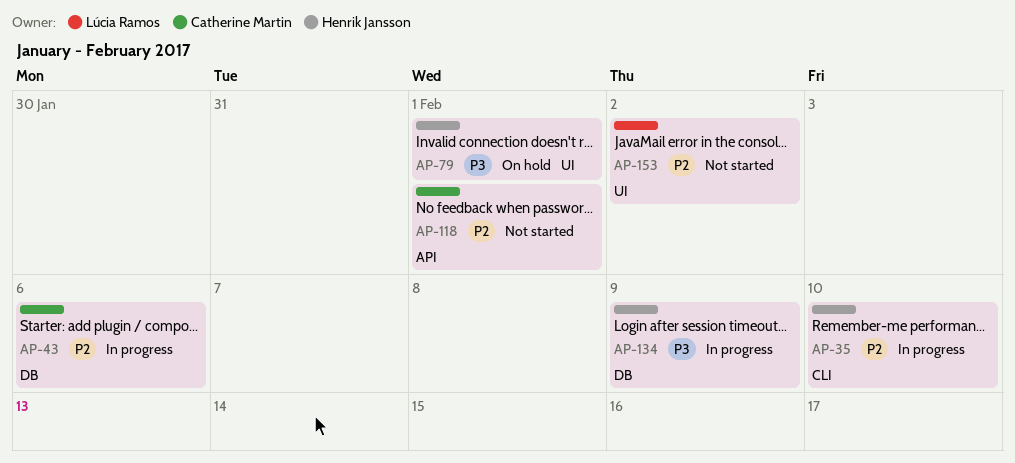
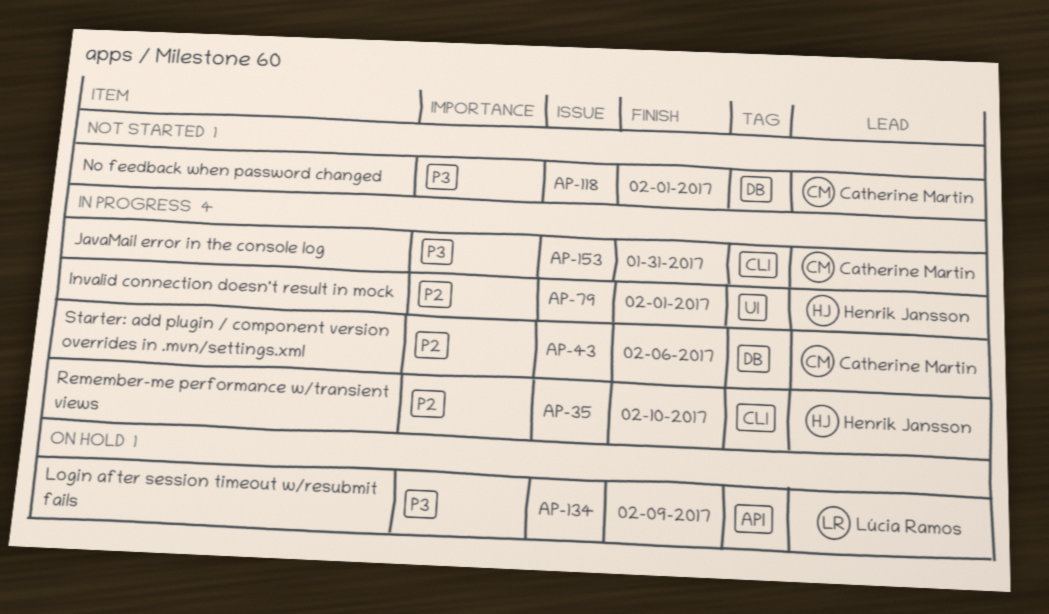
AP-79, status: On hold -> In progress
AP-79, priority: P3 -> P2
AP-118, priority: P2 -> P3
AP-118, label: API -> DB
AP-134, status: In progress -> On hold
AP-134, owner: Henrik Jansson -> Lúcia Ramos
AP-134, label: DB -> API
AP-153, status: Not started -> In progress
AP-153, owner: Lúcia Ramos -> Catherine Martin
AP-153, priority: P2 -> P3
AP-153, label: UI -> CLI
AP-153, due: Feb 2 -> Jan 31

